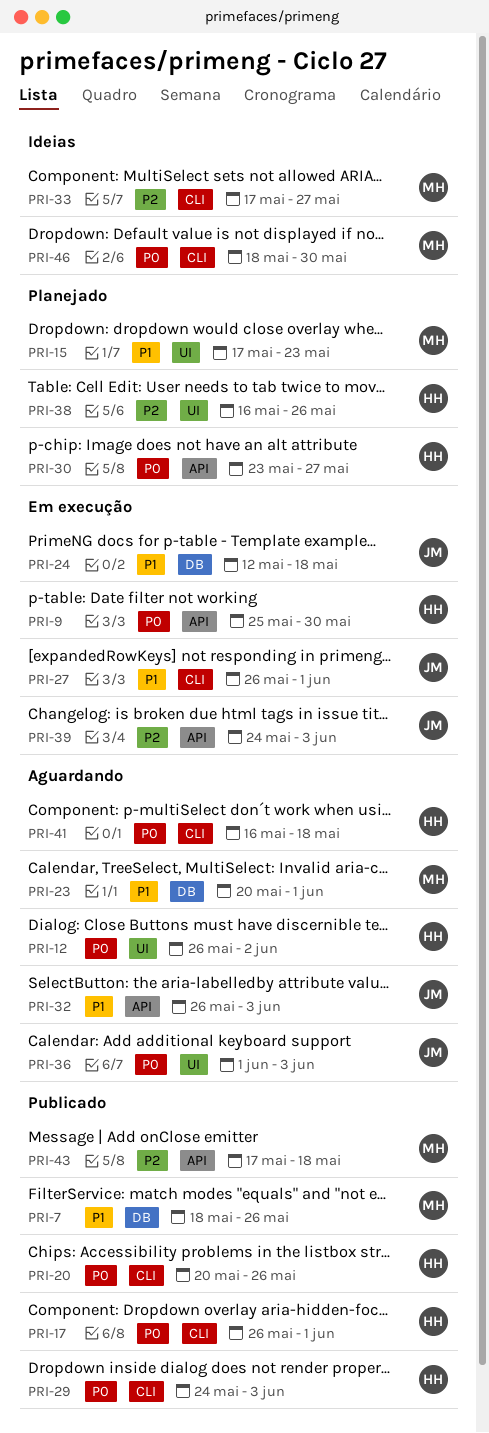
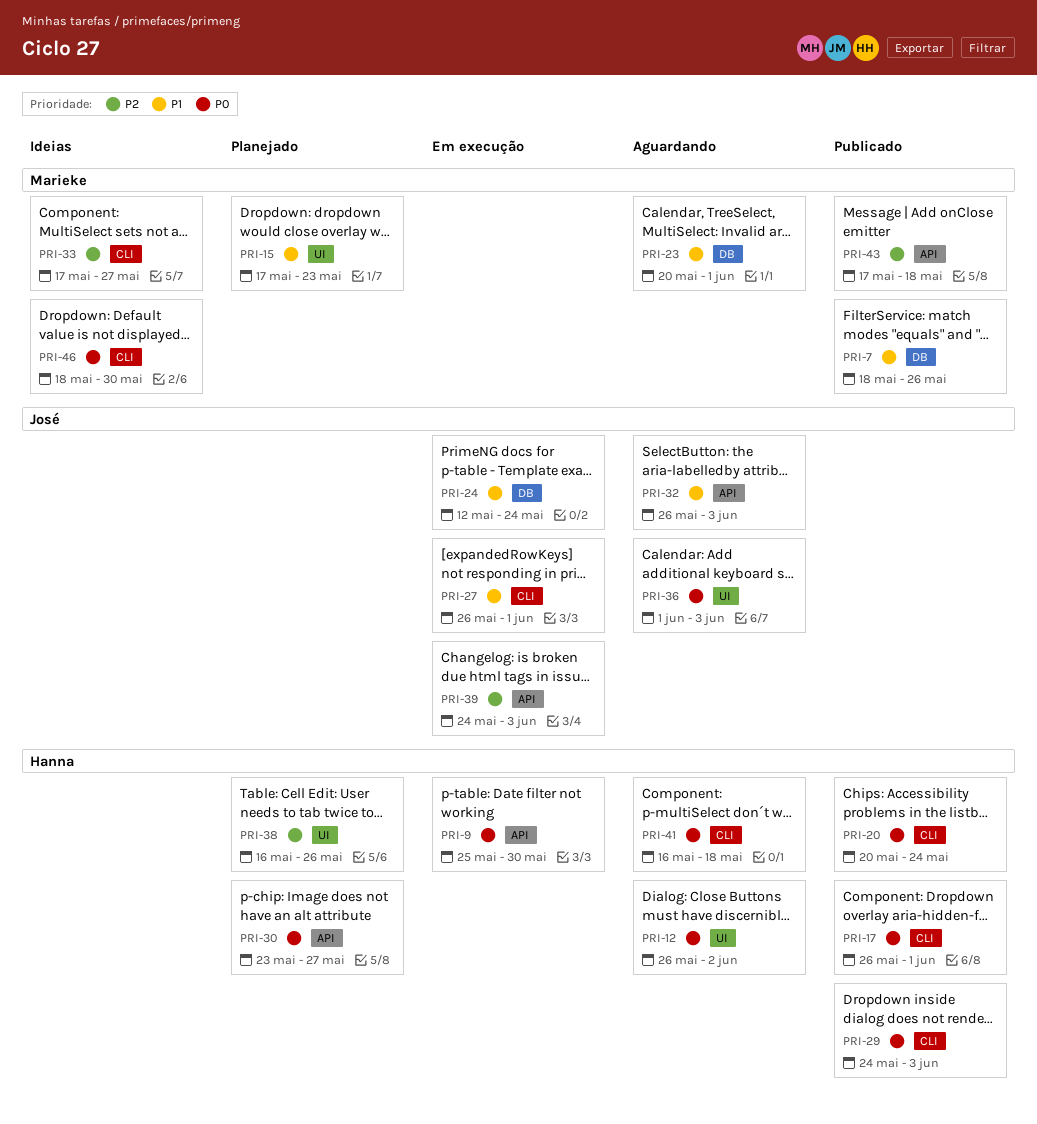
PRI-20, due: May 26 -> May 24
PRI-24, due: May 18 -> May 24

